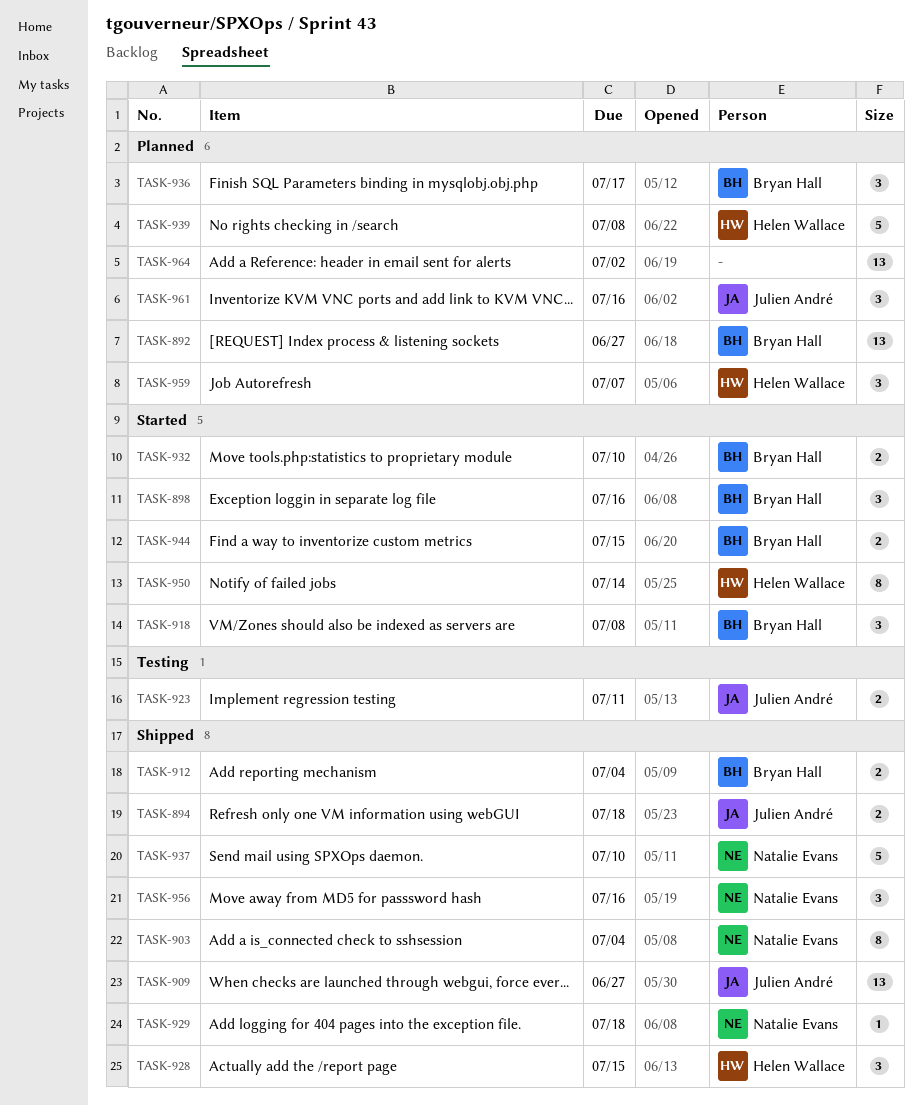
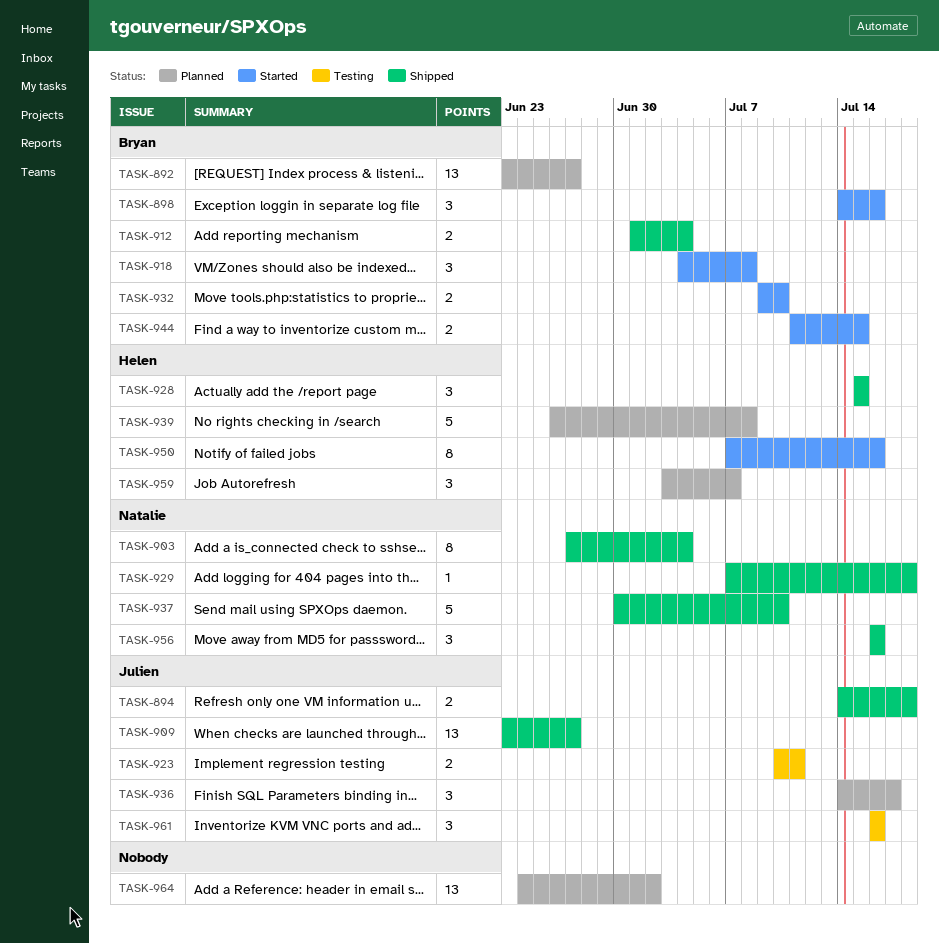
TASK-936, owner: Bryan Hall -> Julien André
TASK-950, due: Jul 14 -> Jul 16
TASK-961, status: Planned -> Testing

